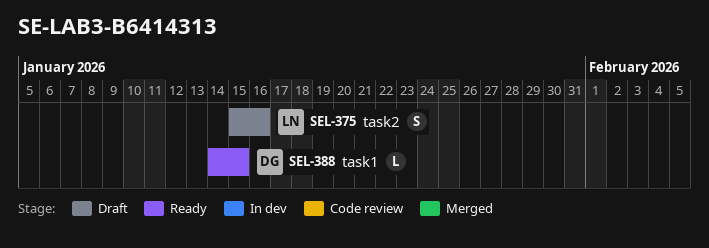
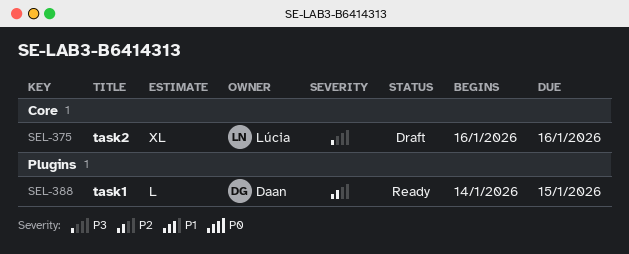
SEL-375, estimate: S -> XL
SEL-375, start: Jan 15 -> Jan 16

